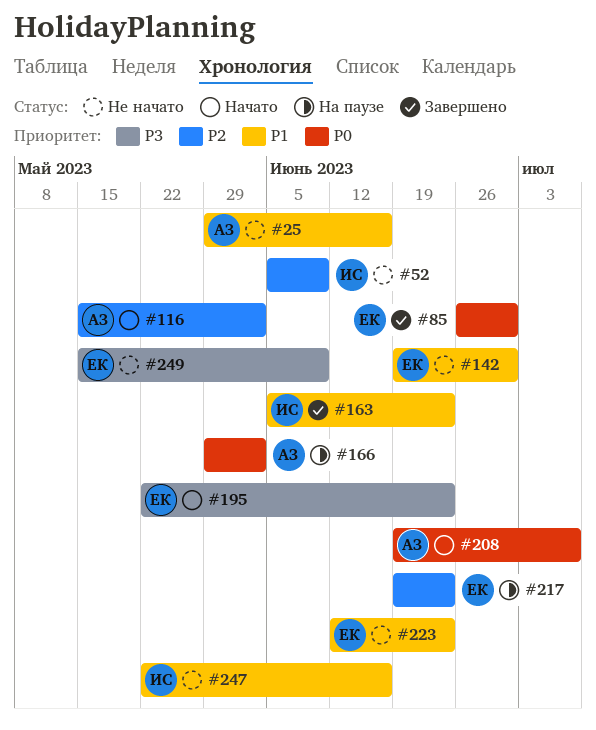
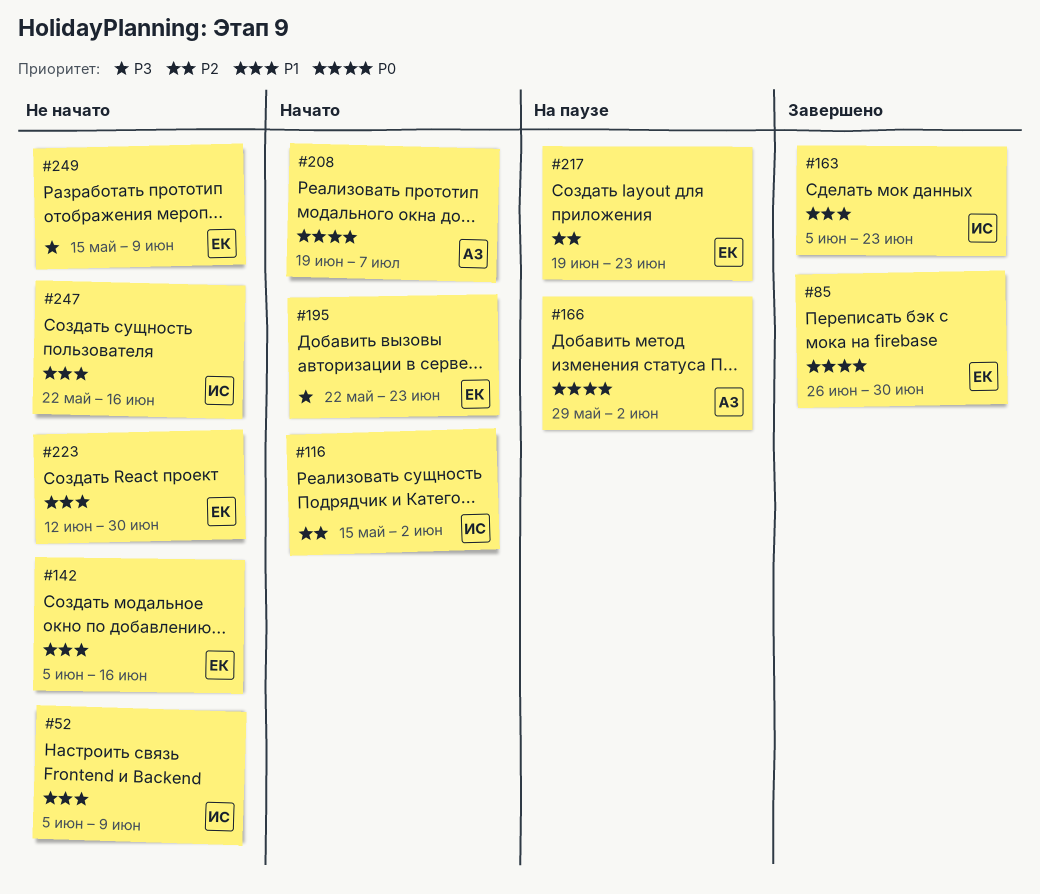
#25: present -> none
#52, priority: P2 -> P1
#116, owner: АЗ -> ИС
#142, start: Jun 19 -> Jun 5
#142, due: Jun 30 -> Jun 16
#223, due: Jun 23 -> Jun 30

